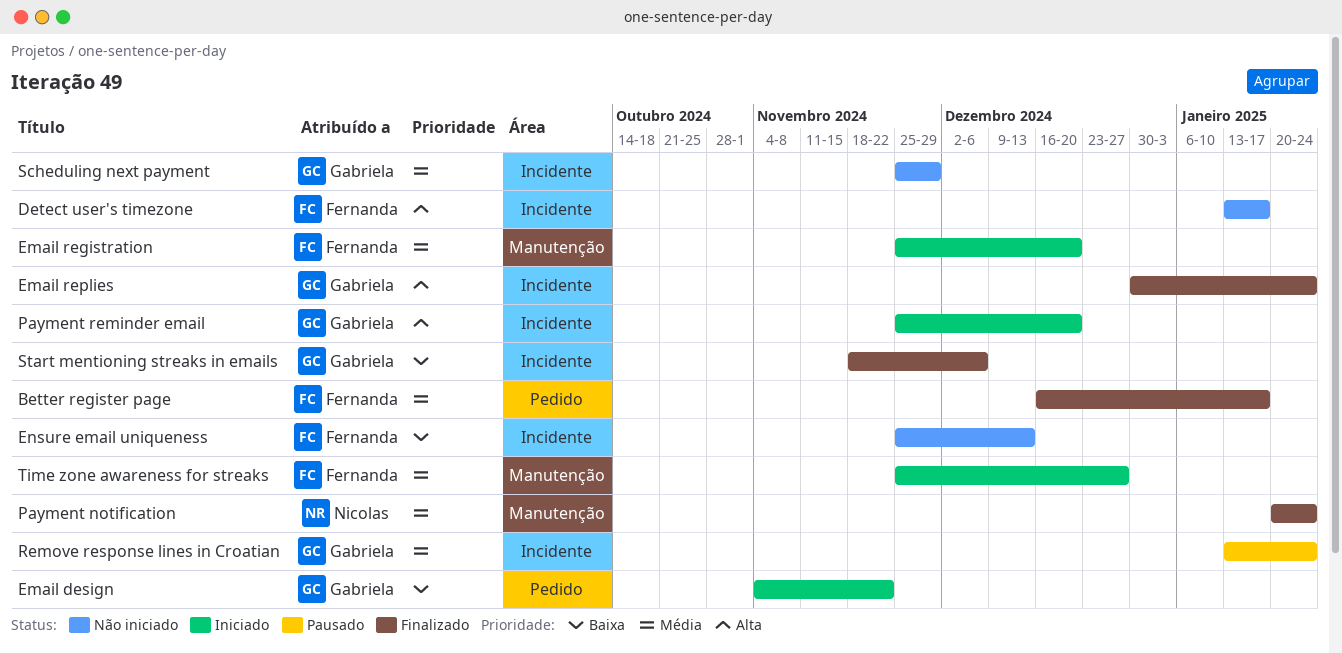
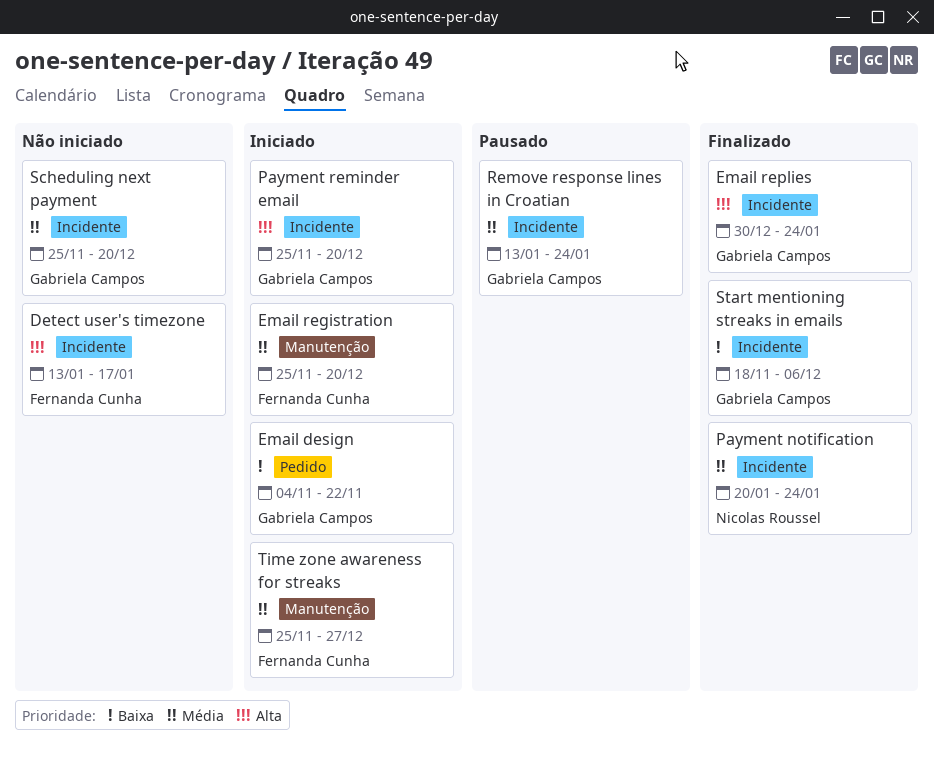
Better register page: present -> none
Ensure email uniqueness: present -> none
Payment notification, label: Manutenção -> Incidente
Scheduling next payment, due: Nov 29 -> Dec 20

